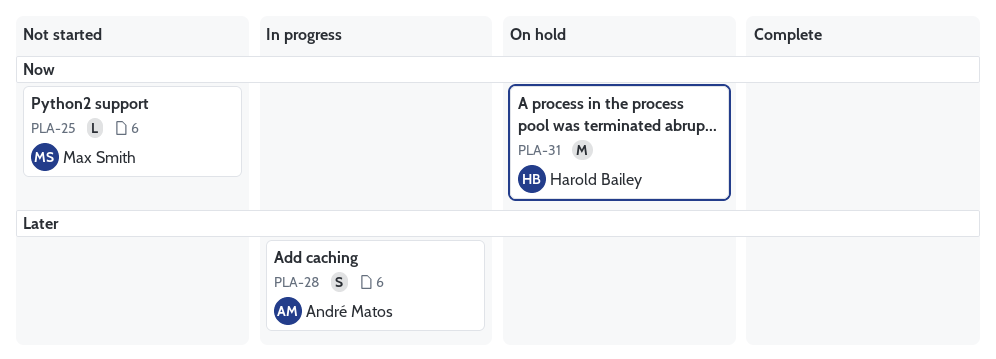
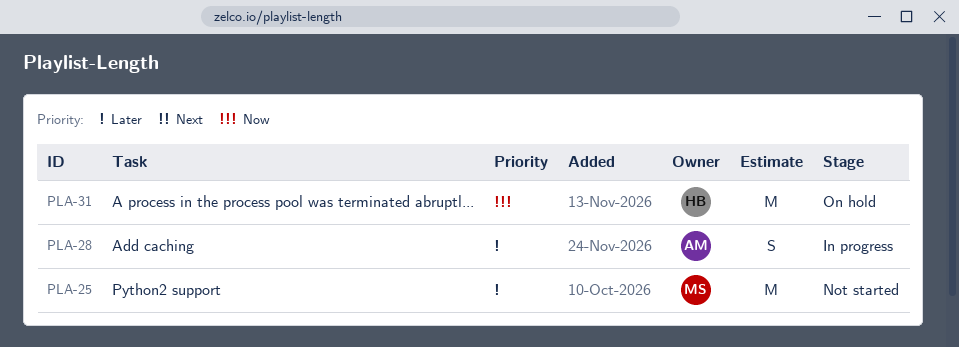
PLA-25, priority: Now -> Later
PLA-25, estimate: L -> M

